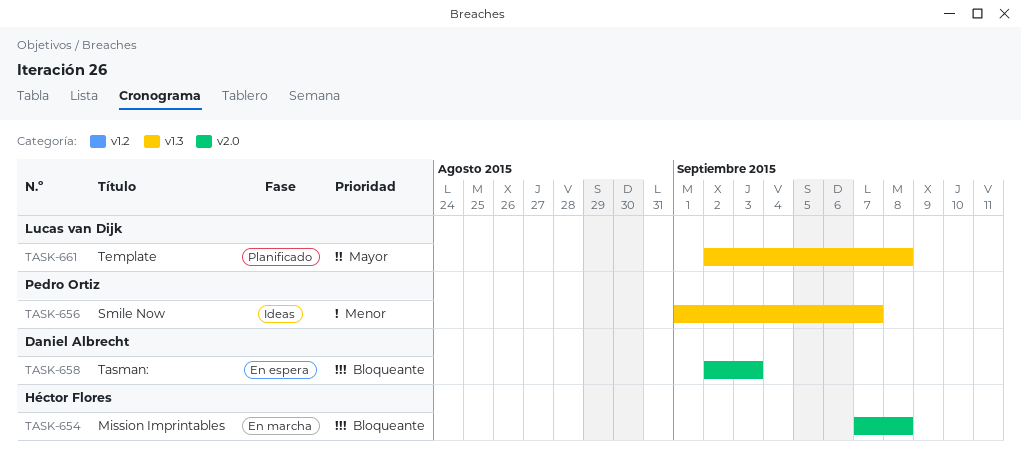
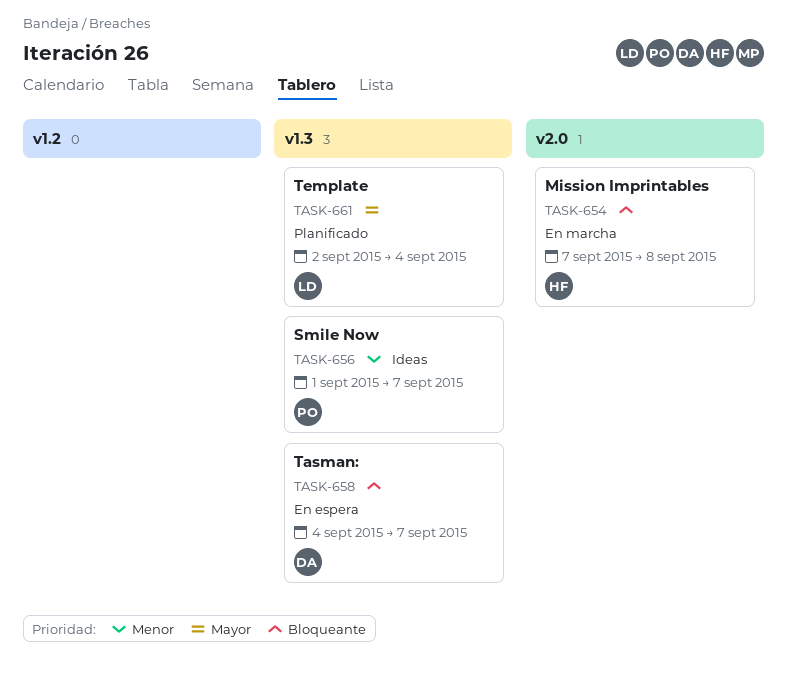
TASK-658, label: v2.0 -> v1.3
TASK-658, start: Sep 2 -> Sep 4
TASK-658, due: Sep 3 -> Sep 7
TASK-661, due: Sep 8 -> Sep 4

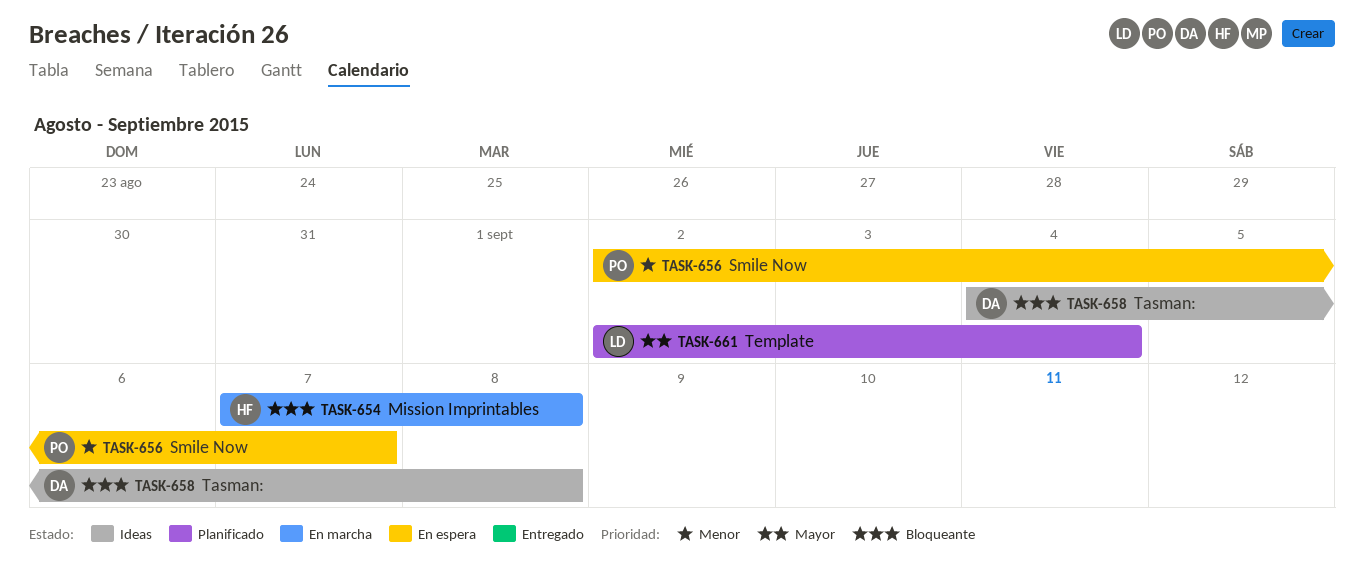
TASK-656, status: Ideas -> En espera
TASK-656, start: Sep 1 -> Sep 2
TASK-658, status: En espera -> Ideas
TASK-658, due: Sep 7 -> Sep 8

